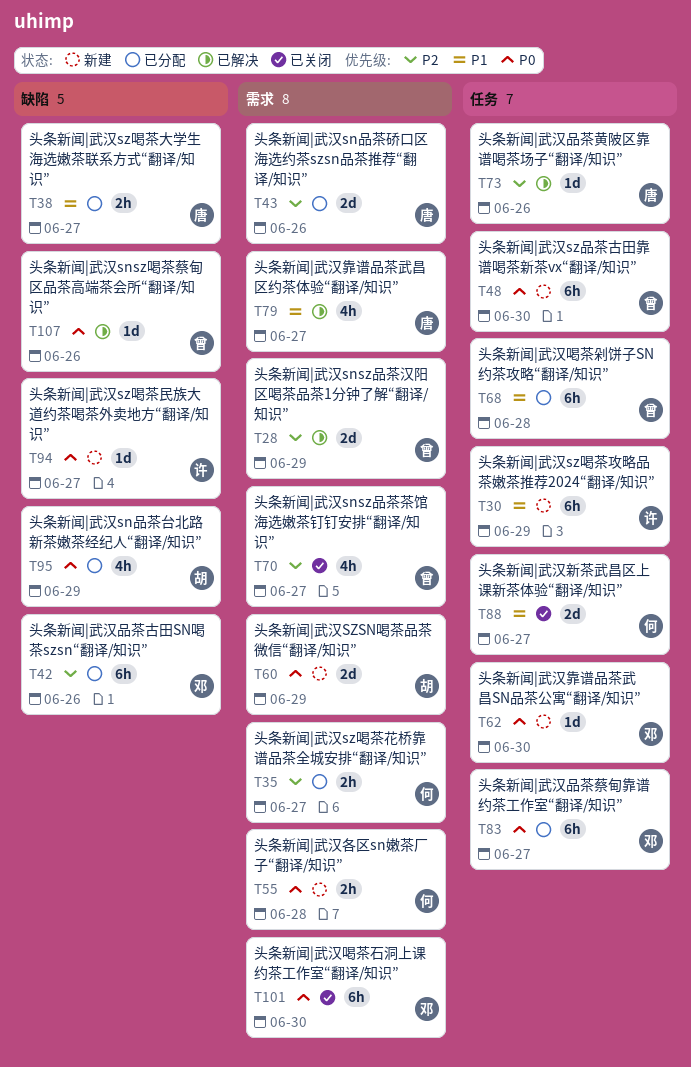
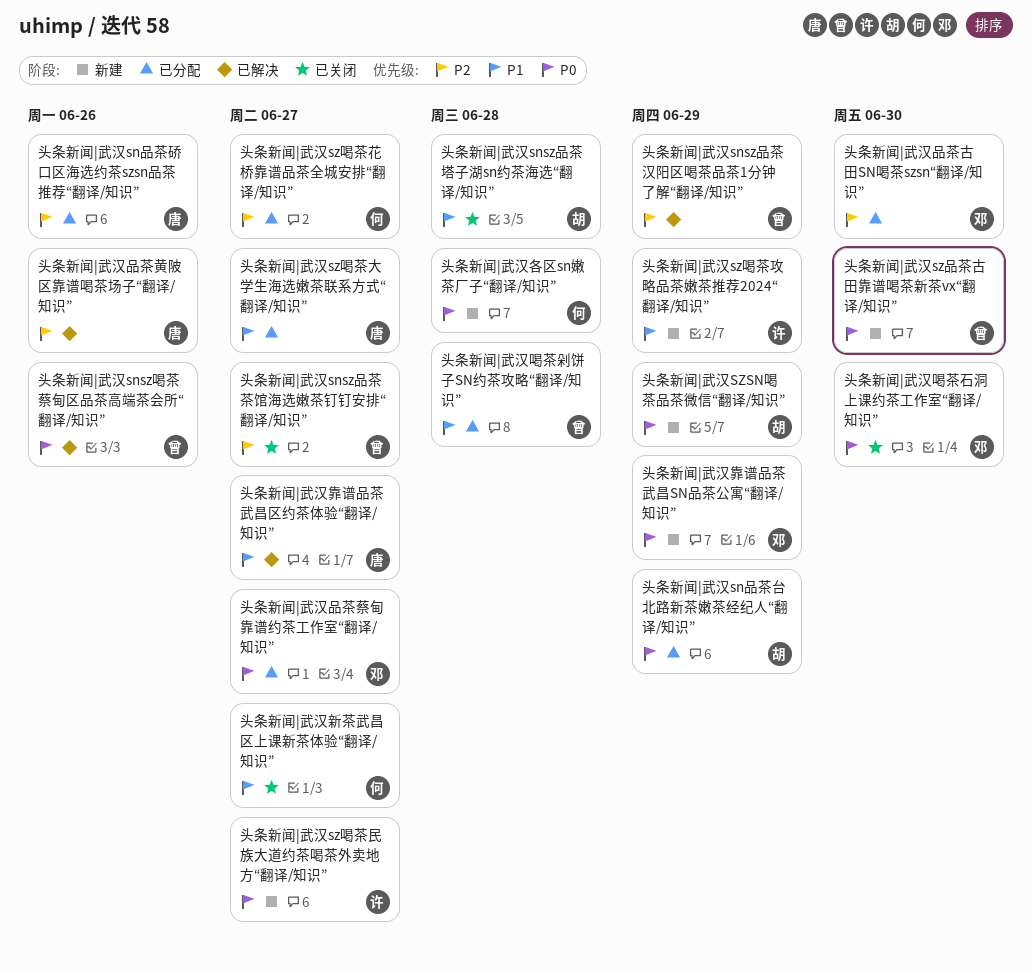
头条新闻|武汉snsz品茶塔子湖sn约茶海选“翻译/知识”: none -> present
头条新闻|武汉品茶古田SN喝茶szsn“翻译/知识”, due: Jun 26 -> Jun 30
头条新闻|武汉靠谱品茶武昌SN品茶公寓“翻译/知识”, due: Jun 30 -> Jun 29

